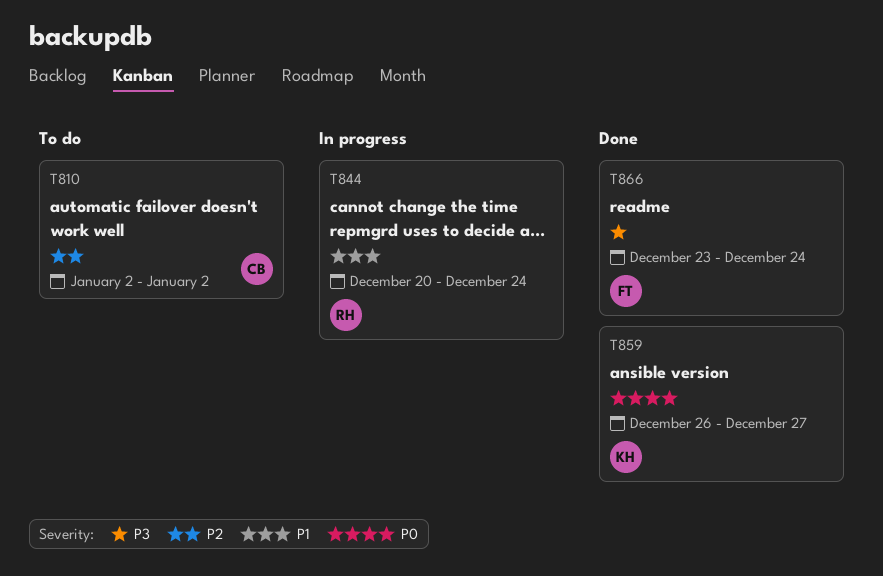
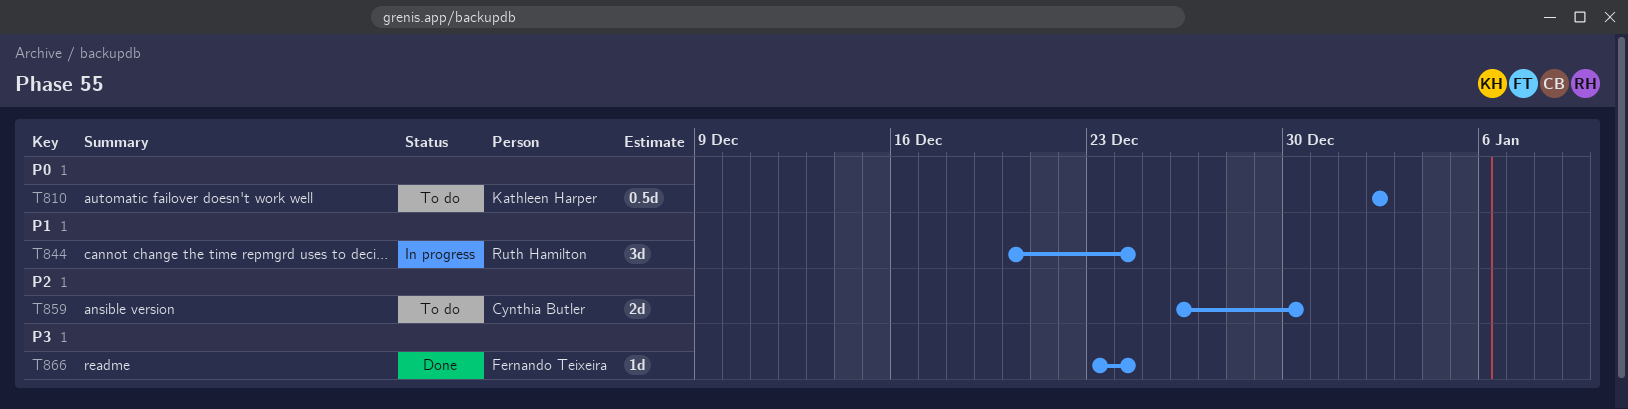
T810, owner: Cynthia Butler -> Kathleen Harper
T810, priority: P2 -> P0
T859, status: Done -> To do
T859, owner: Kathleen Harper -> Cynthia Butler
T859, priority: P0 -> P2
T859, due: Dec 27 -> Dec 30

